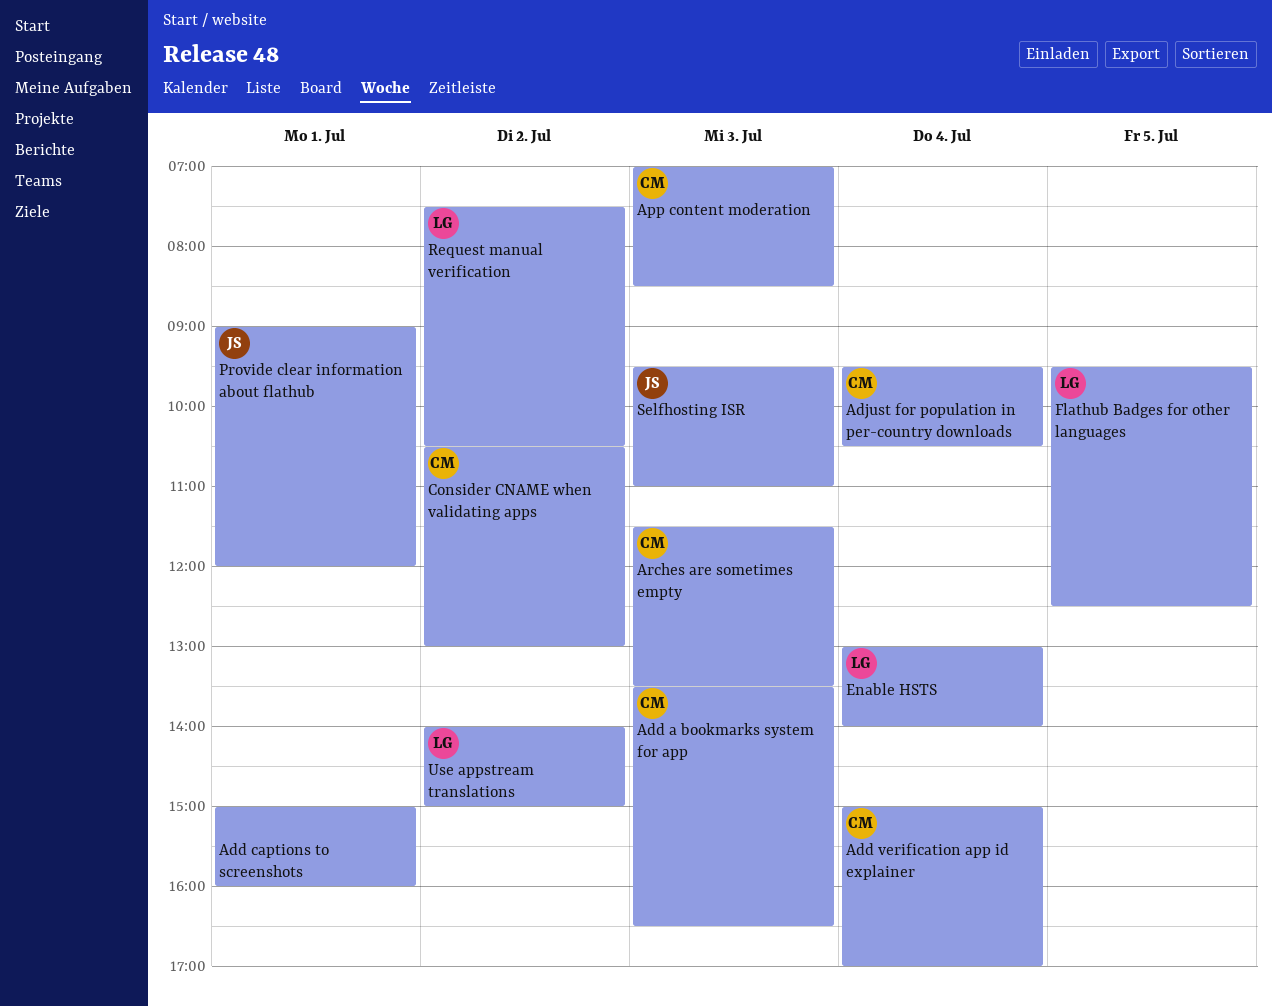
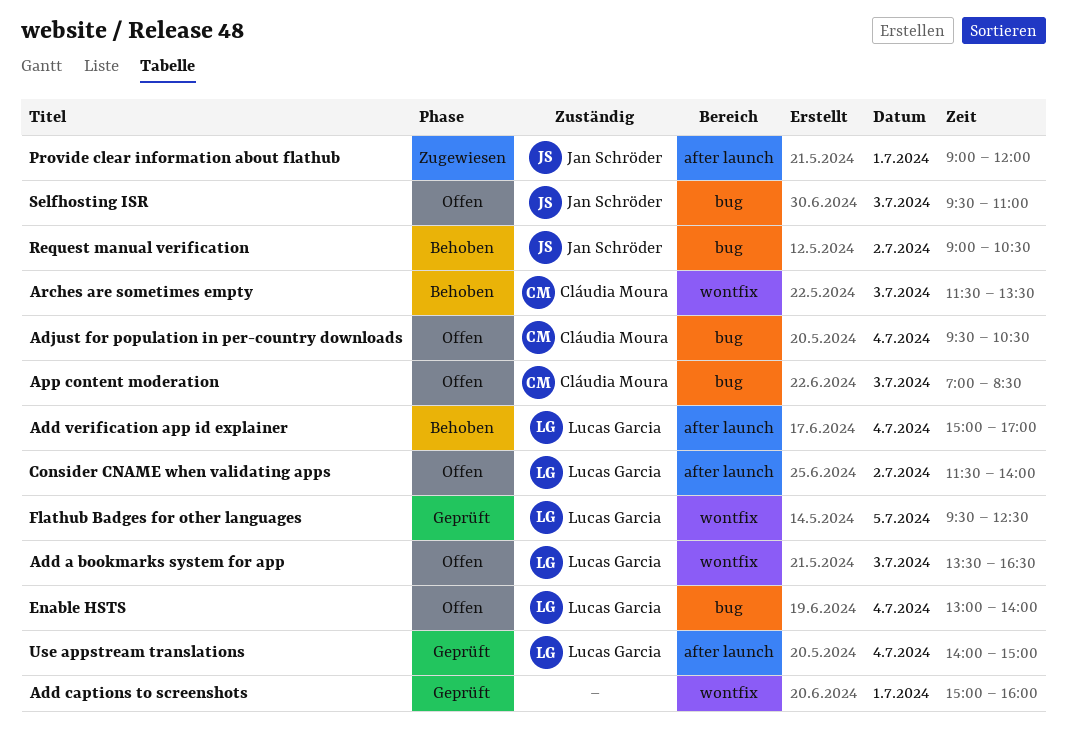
Add a bookmarks system for app, owner: Cláudia Moura -> Lucas Garcia
Add verification app id explainer, owner: Cláudia Moura -> Lucas Garcia
Consider CNAME when validating apps, owner: Cláudia Moura -> Lucas Garcia
Consider CNAME when validating apps, begins: 10:30 -> 11:30
Consider CNAME when validating apps, ends: 13:00 -> 14:00
Request manual verification, owner: Lucas Garcia -> Jan Schröder
Request manual verification, begins: 07:30 -> 09:00
Use appstream translations, day: Jul 2 -> Jul 4

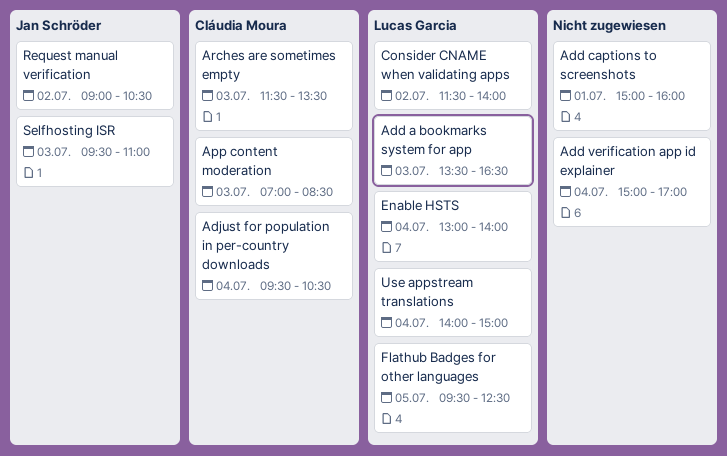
Add verification app id explainer, owner: Lucas Garcia -> none
Provide clear information about flathub: present -> none

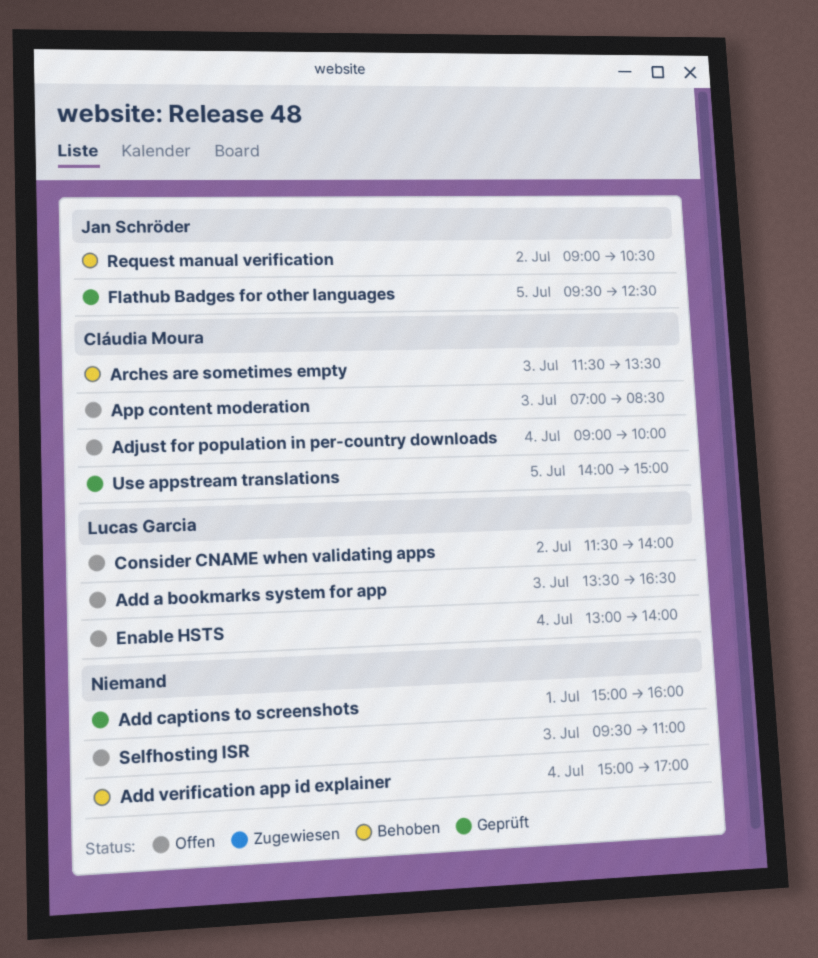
Adjust for population in per-country downloads, begins: 09:30 -> 09:00
Adjust for population in per-country downloads, ends: 10:30 -> 10:00
Flathub Badges for other languages, owner: Lucas Garcia -> Jan Schröder
Selfhosting ISR, owner: Jan Schröder -> none
Use appstream translations, owner: Lucas Garcia -> Cláudia Moura
Use appstream translations, day: Jul 4 -> Jul 5

